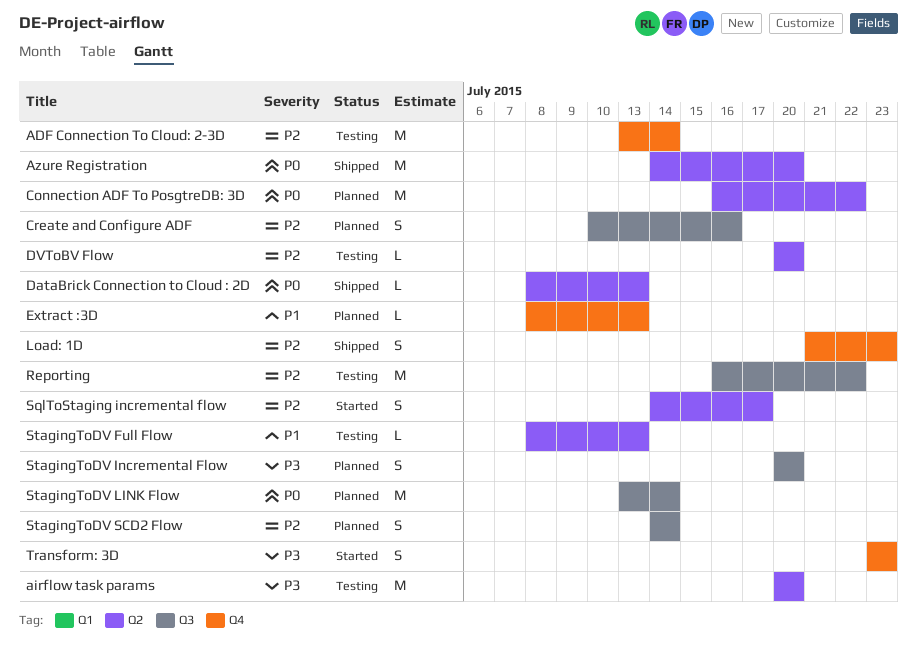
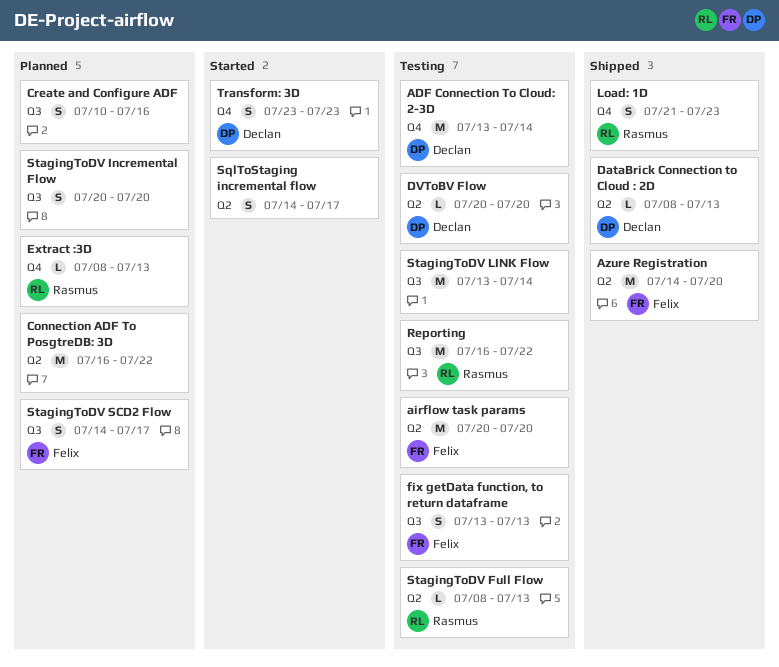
fix getData function, to return dataframe: none -> present
StagingToDV LINK Flow, status: Planned -> Testing
StagingToDV SCD2 Flow, due: Jul 14 -> Jul 17

